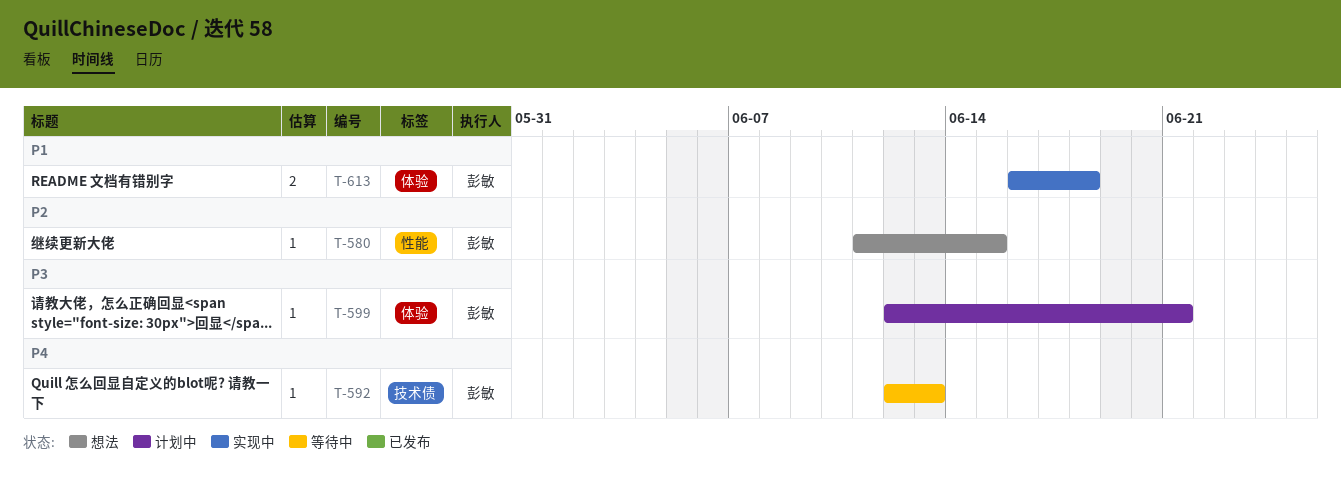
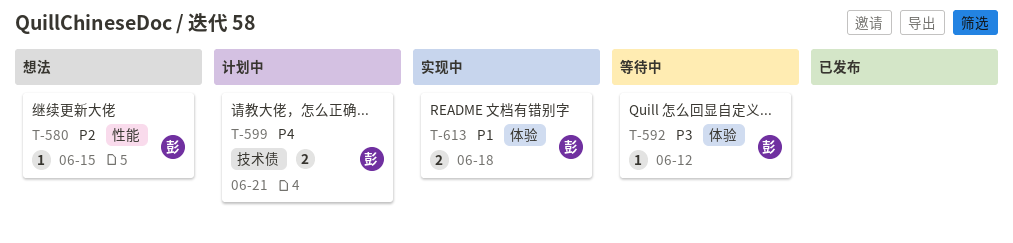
T-592, priority: P4 -> P3
T-592, label: 技术债 -> 体验
T-592, due: Jun 13 -> Jun 12
T-599, priority: P3 -> P4
T-599, label: 体验 -> 技术债
T-599, estimate: 1 -> 2

